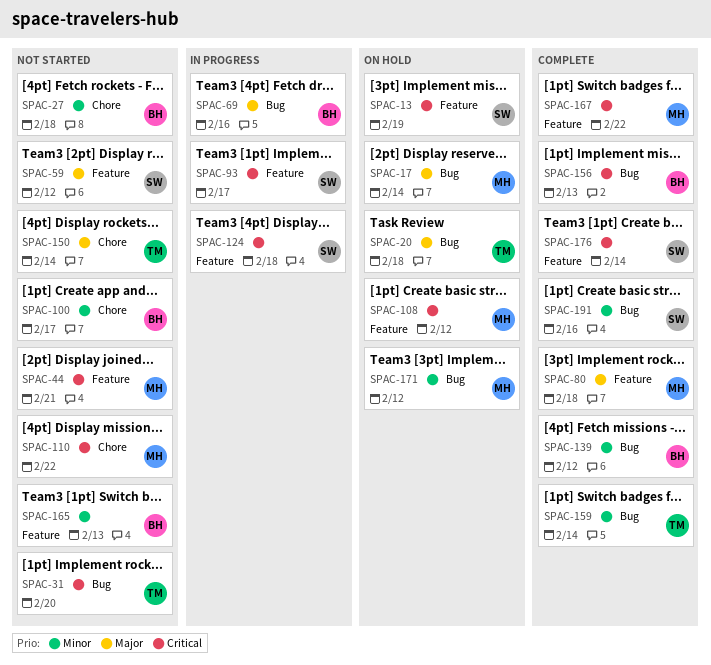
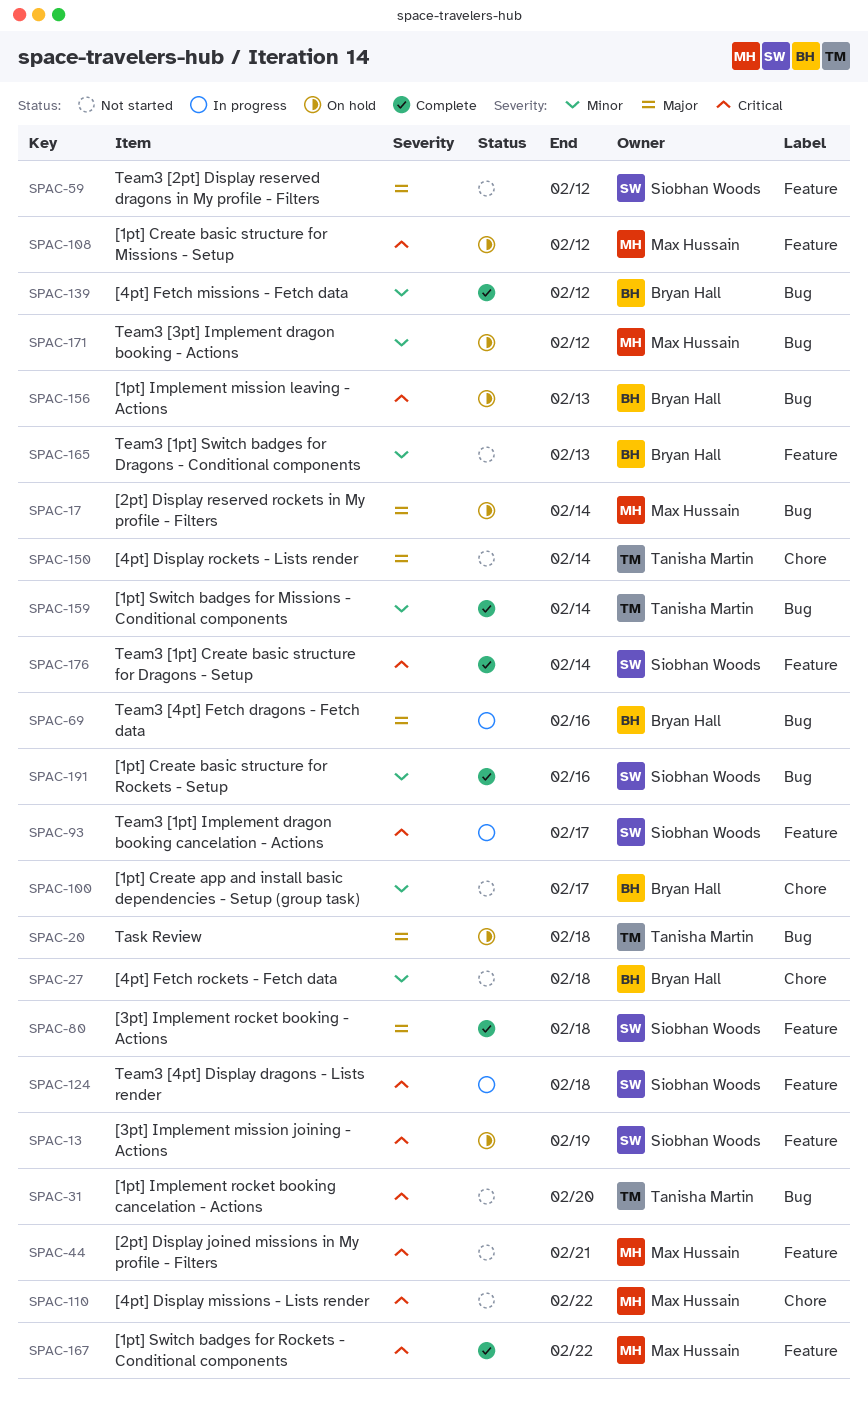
SPAC-80, owner: Max Hussain -> Siobhan Woods
SPAC-156, status: Complete -> On hold

